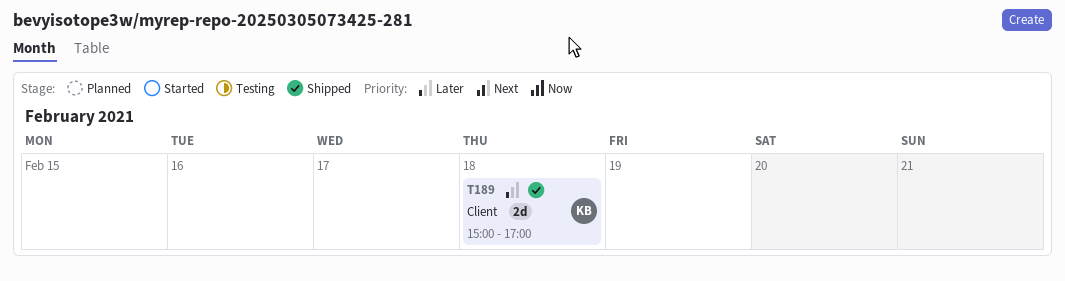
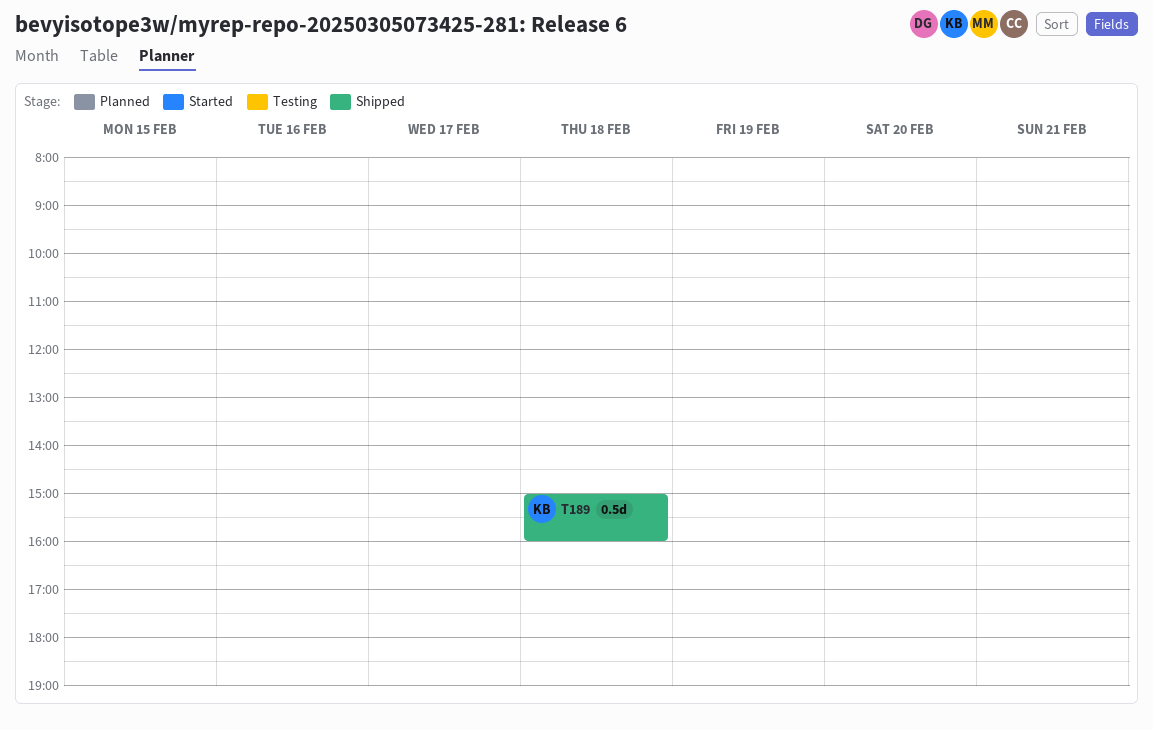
T189, estimate: 2d -> 0.5d
T189, ends: 17:00 -> 16:00

